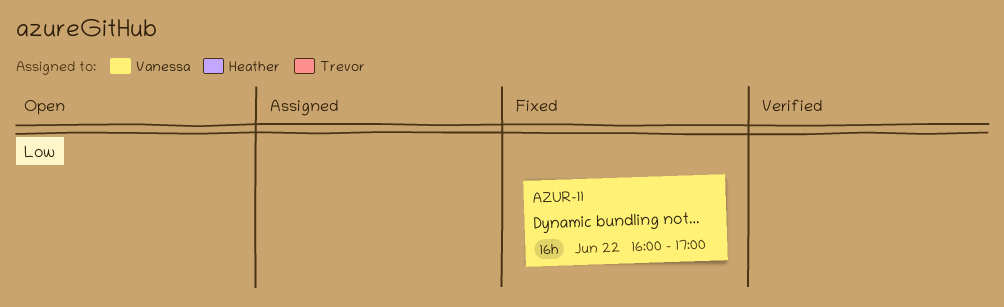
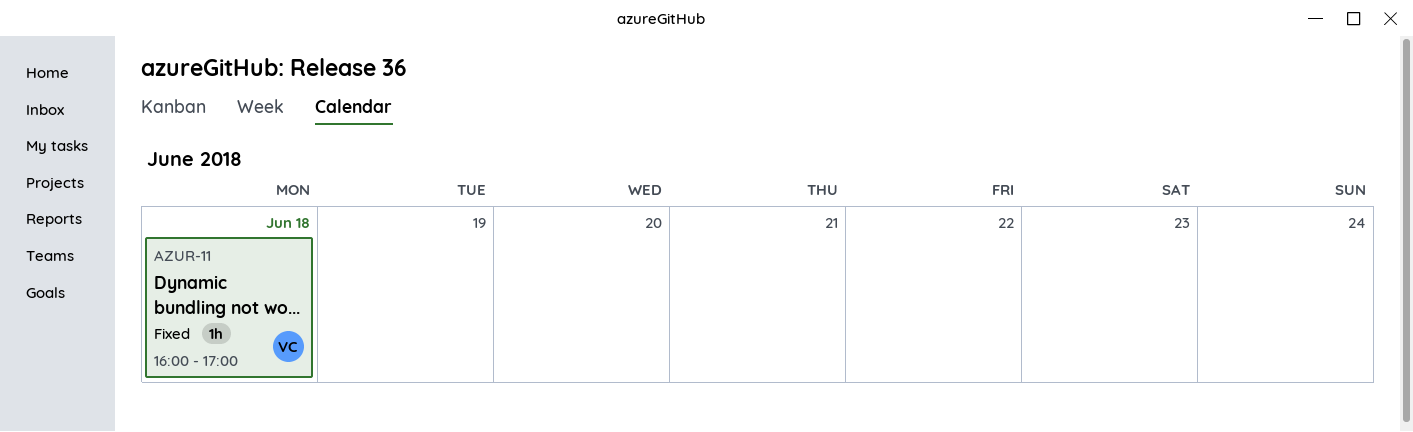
AZUR-11, estimate: 16h -> 1h
AZUR-11, day: Jun 22 -> Jun 18

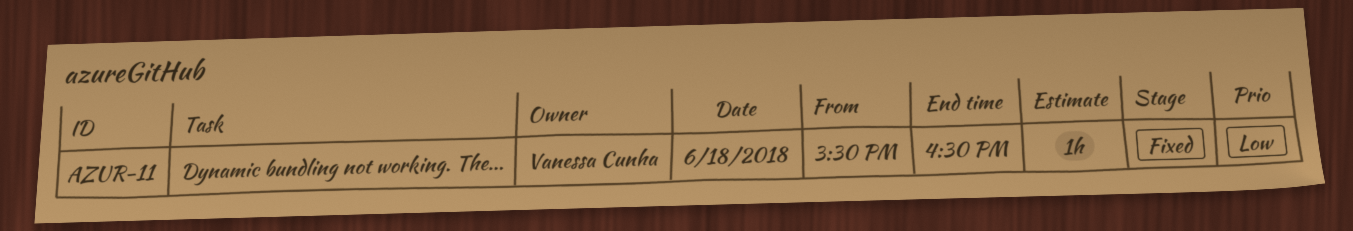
AZUR-11, begins: 16:00 -> 15:30
AZUR-11, ends: 17:00 -> 16:30

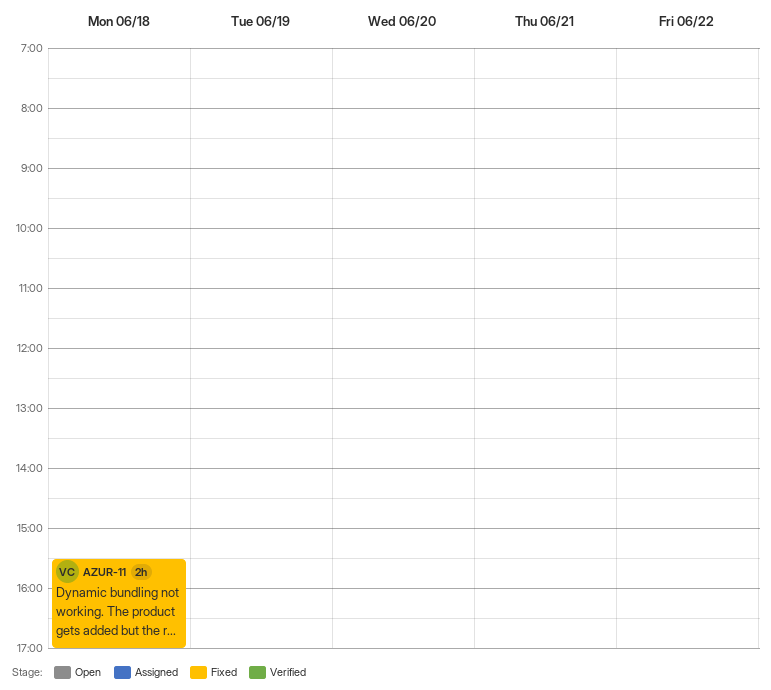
AZUR-11, estimate: 1h -> 2h
AZUR-11, ends: 16:30 -> 17:00

